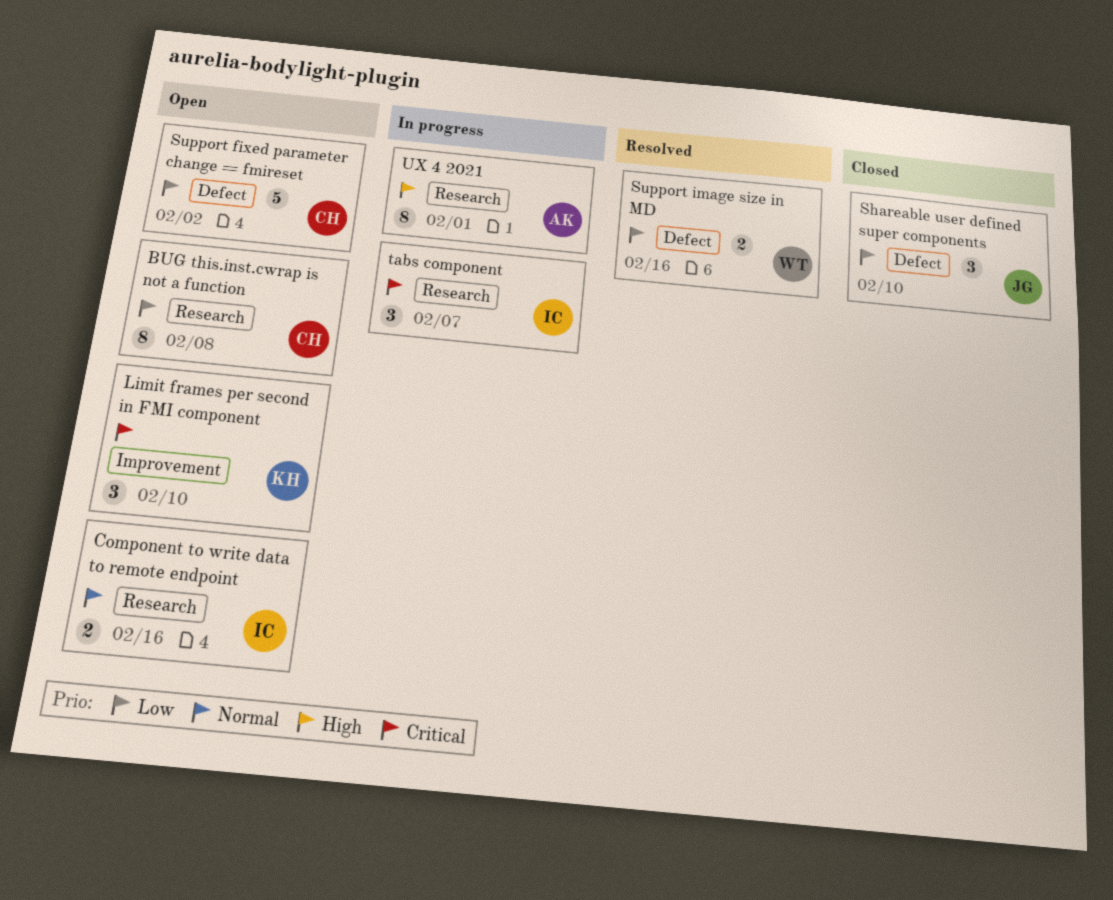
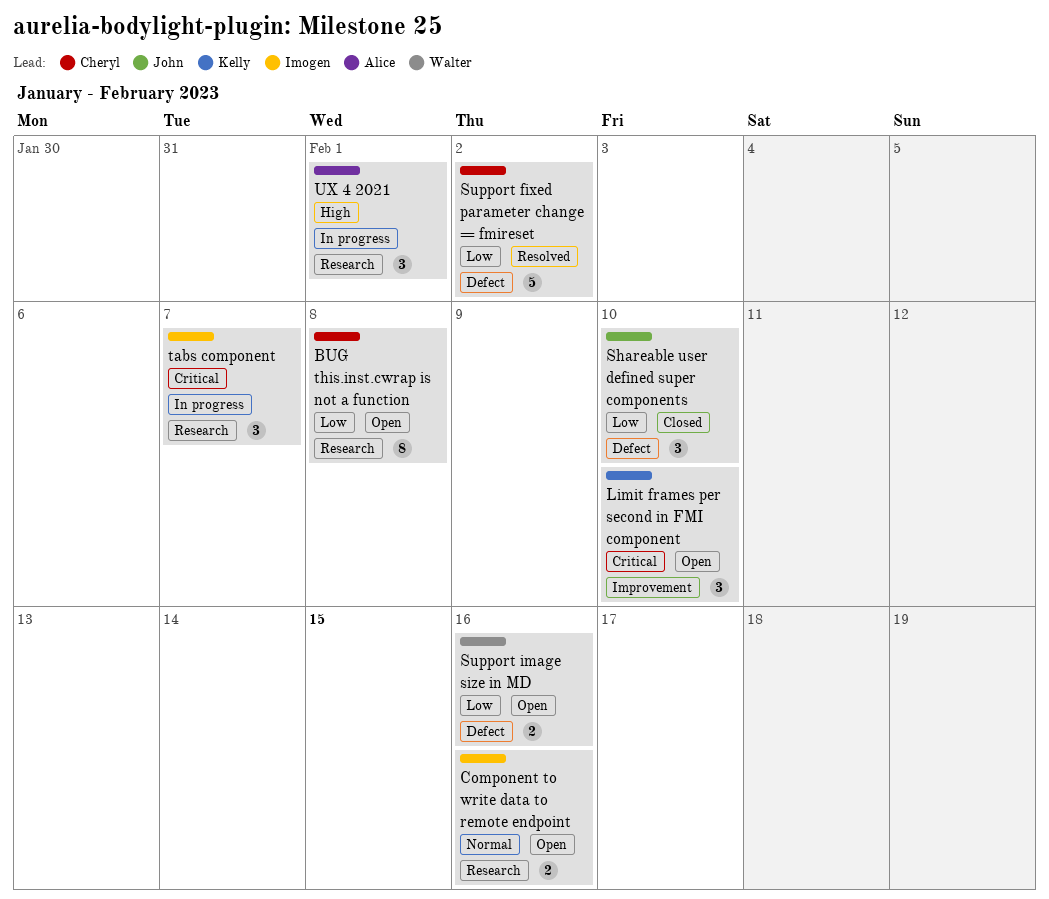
Support fixed parameter change = fmireset, status: Open -> Resolved
Support image size in MD, status: Resolved -> Open
UX 4 2021, estimate: 8 -> 3

